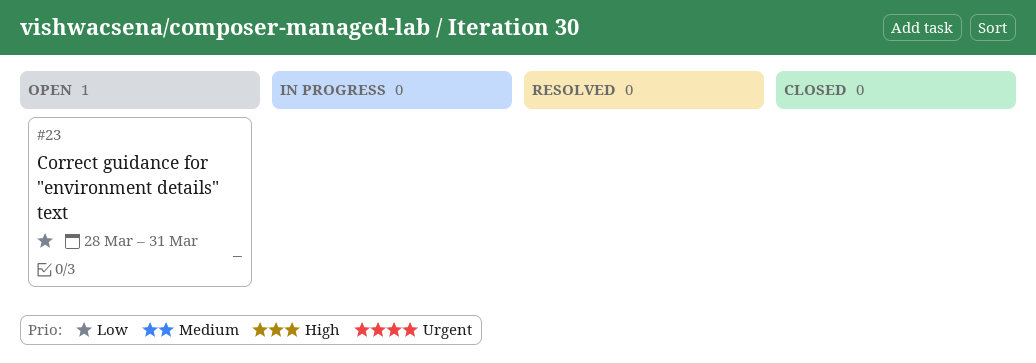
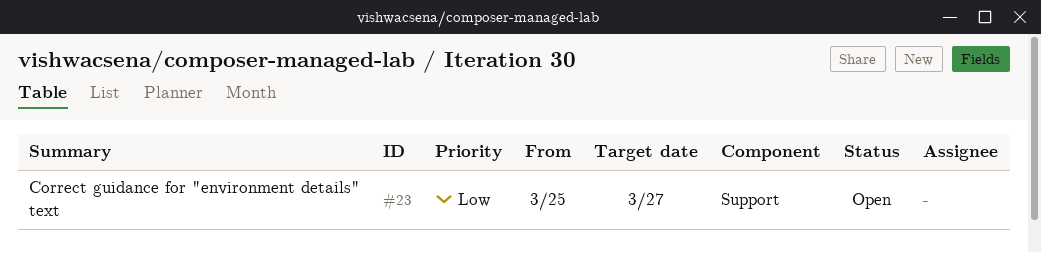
#23, start: Mar 28 -> Mar 25
#23, due: Mar 31 -> Mar 27

